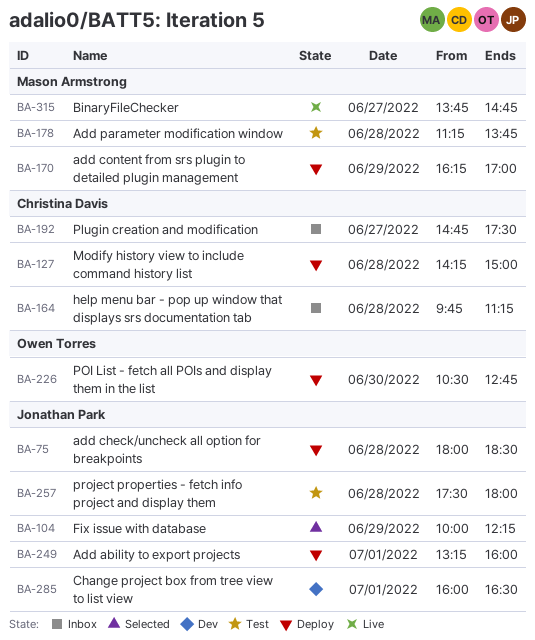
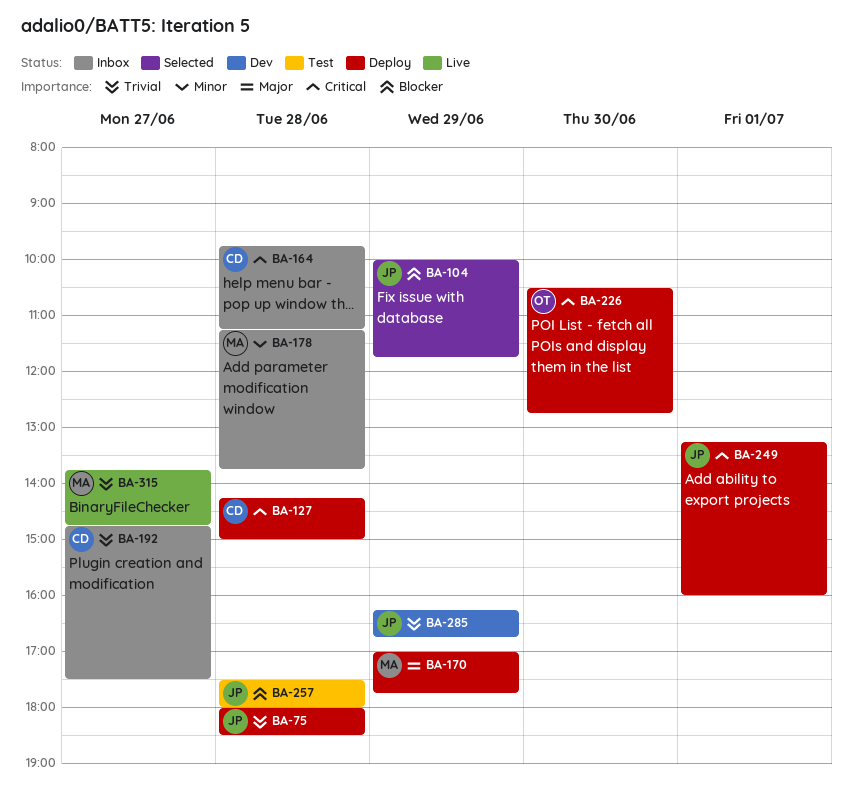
BA-104, ends: 12:15 -> 11:45
BA-170, begins: 16:15 -> 17:00
BA-170, ends: 17:00 -> 17:45
BA-178, status: Test -> Inbox
BA-285, day: Jul 1 -> Jun 29
BA-285, begins: 16:00 -> 16:15
BA-285, ends: 16:30 -> 16:45

